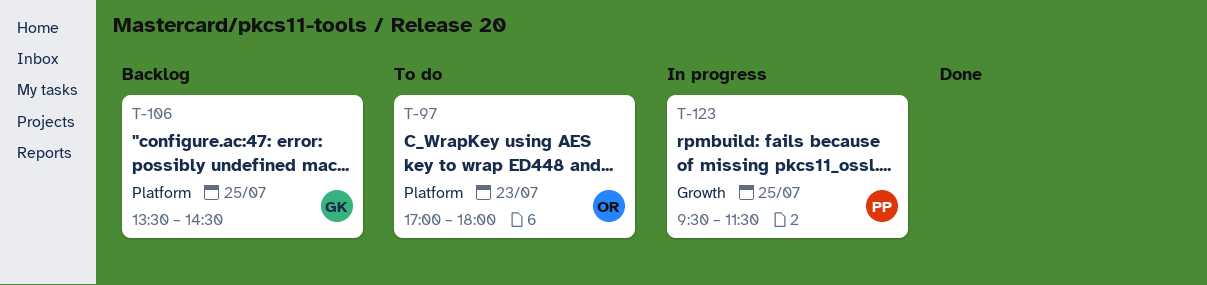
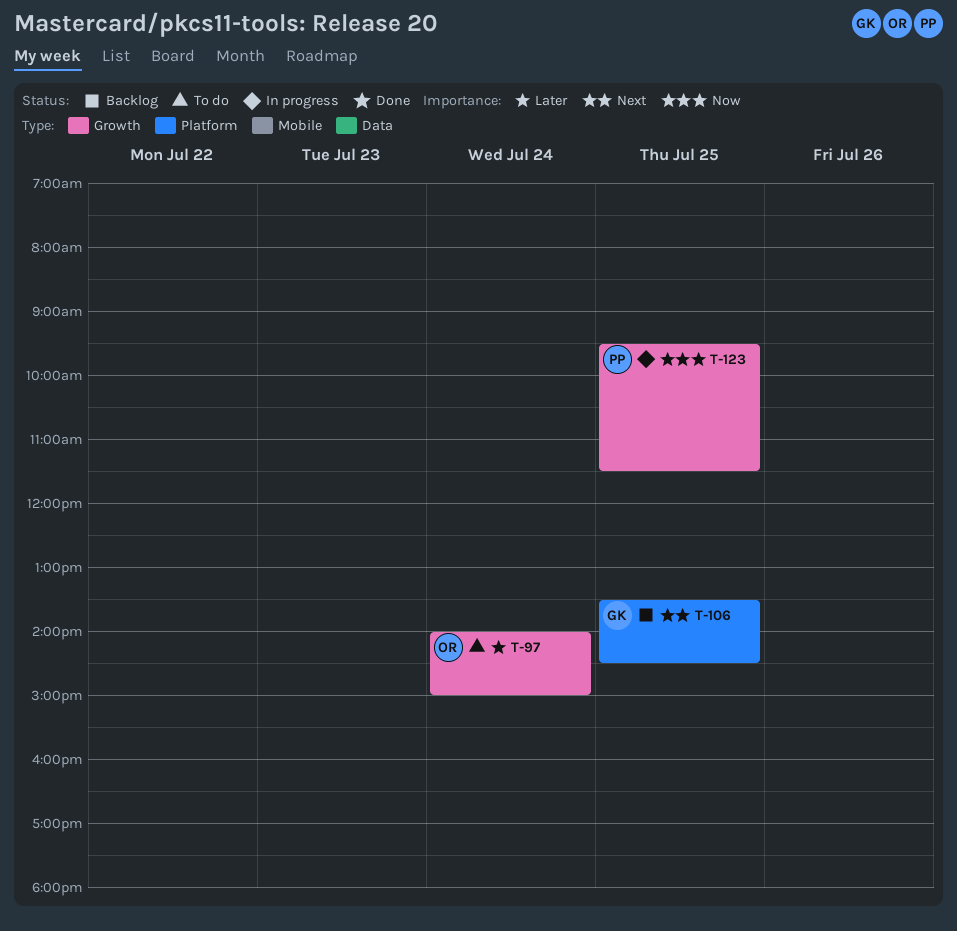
T-97, label: Platform -> Growth
T-97, day: Jul 23 -> Jul 24
T-97, begins: 17:00 -> 14:00
T-97, ends: 18:00 -> 15:00

